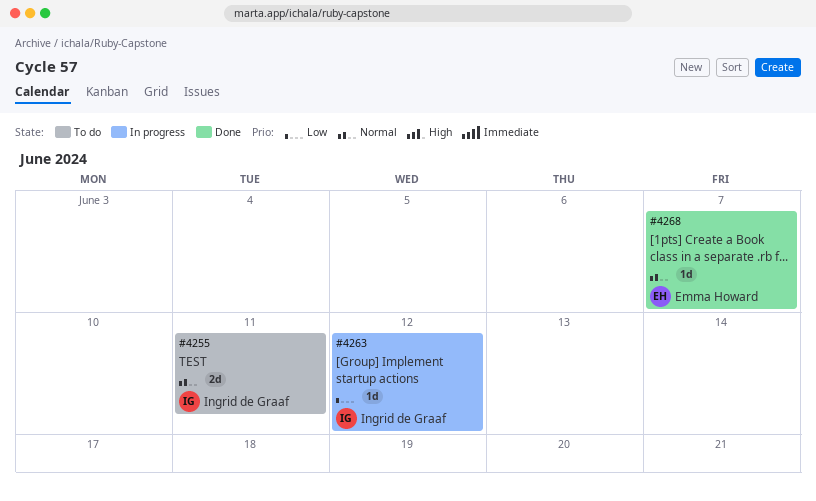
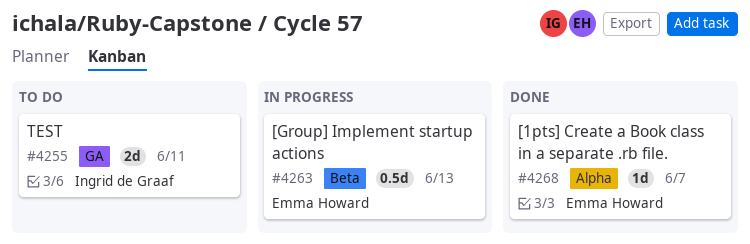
#4263, owner: Ingrid de Graaf -> Emma Howard
#4263, estimate: 1d -> 0.5d
#4263, due: Jun 12 -> Jun 13

